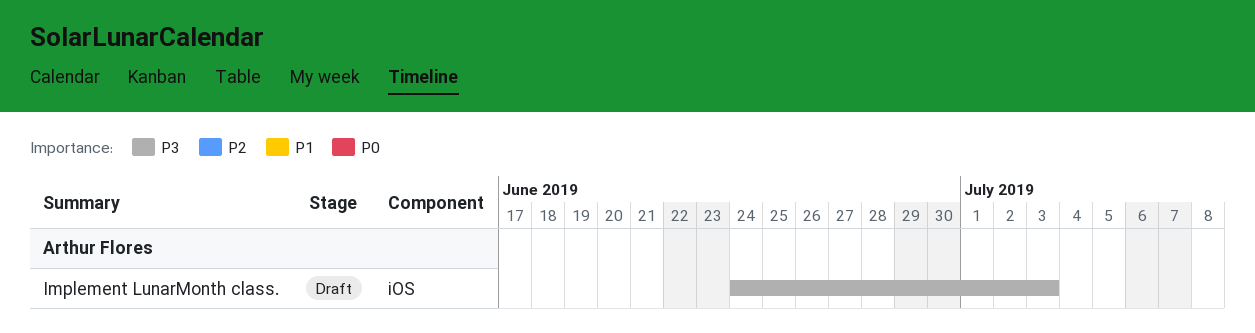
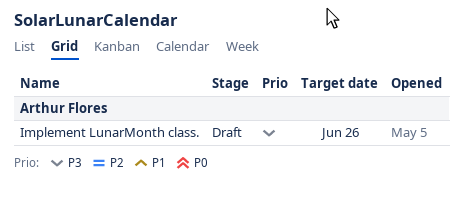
Implement LunarMonth class., due: Jul 3 -> Jun 26

